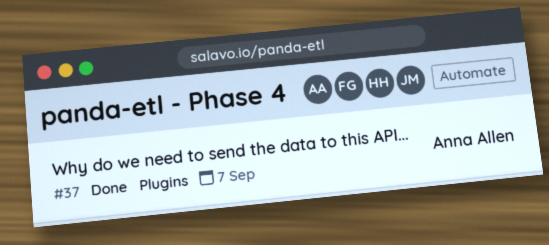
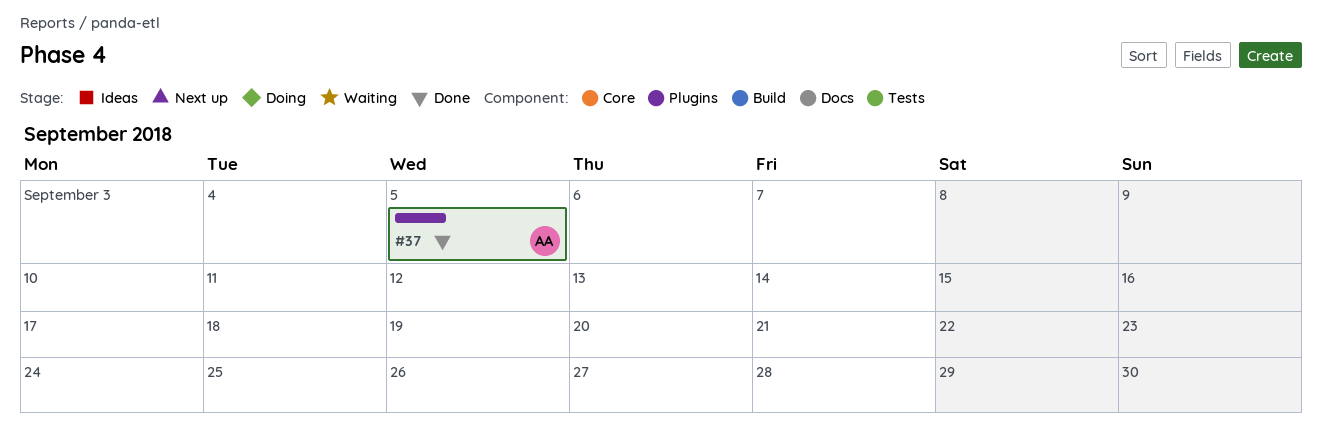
#37, due: Sep 7 -> Sep 5

